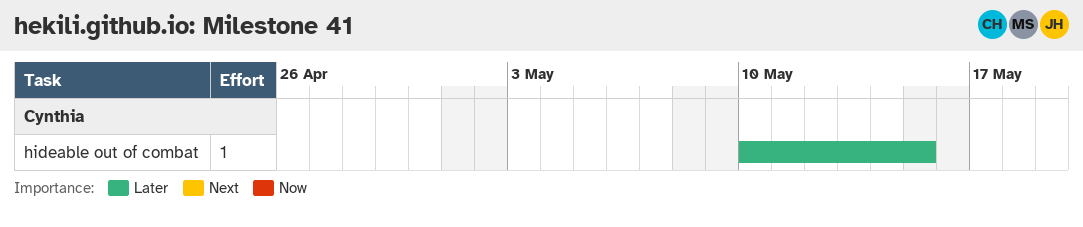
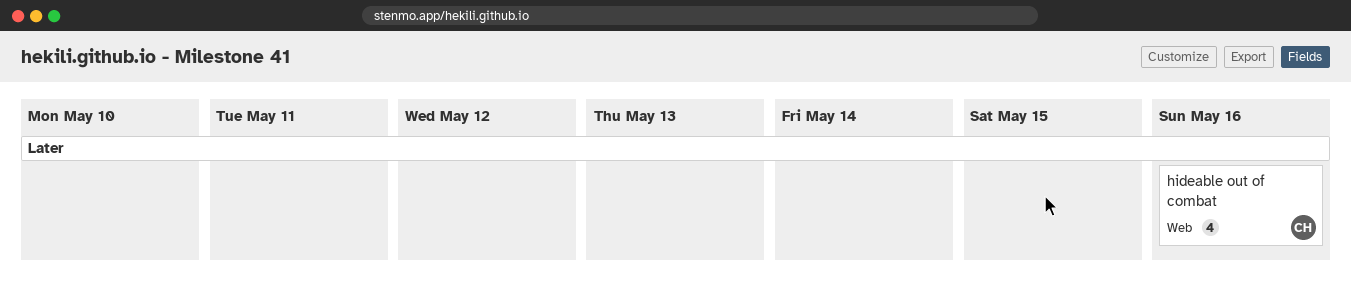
hideable out of combat, estimate: 1 -> 4
hideable out of combat, due: May 15 -> May 16

